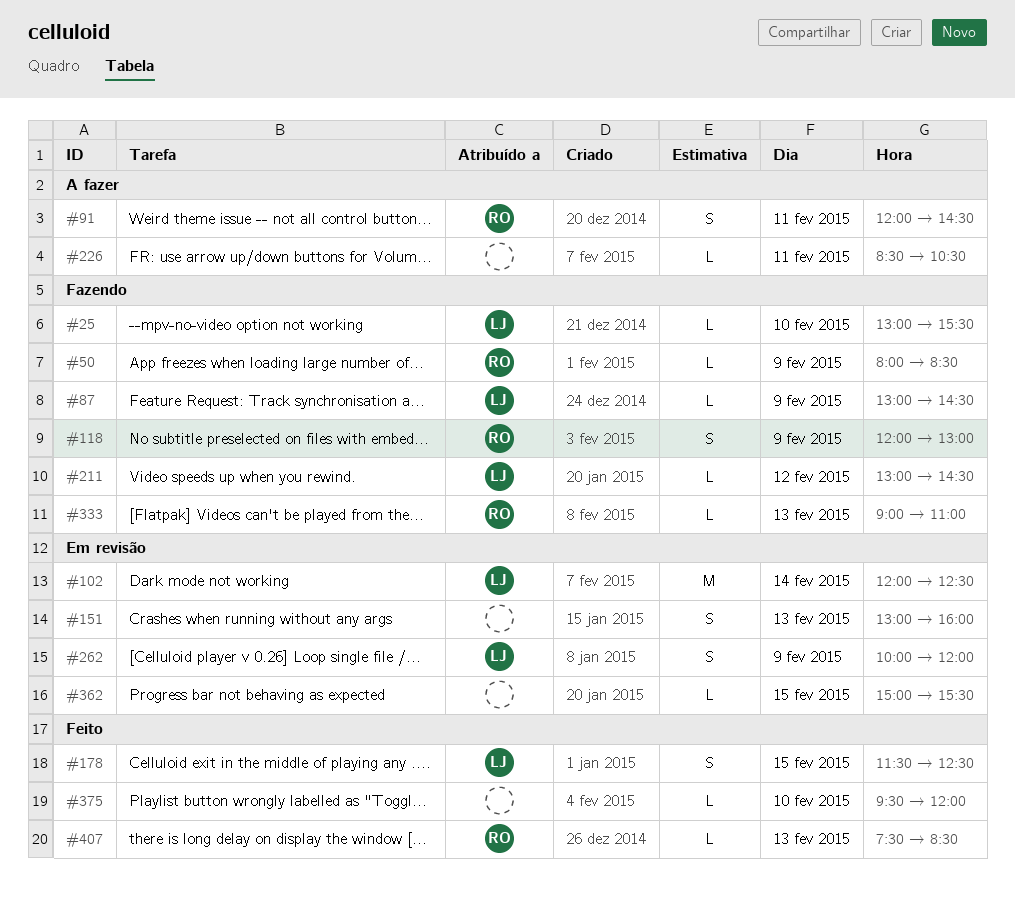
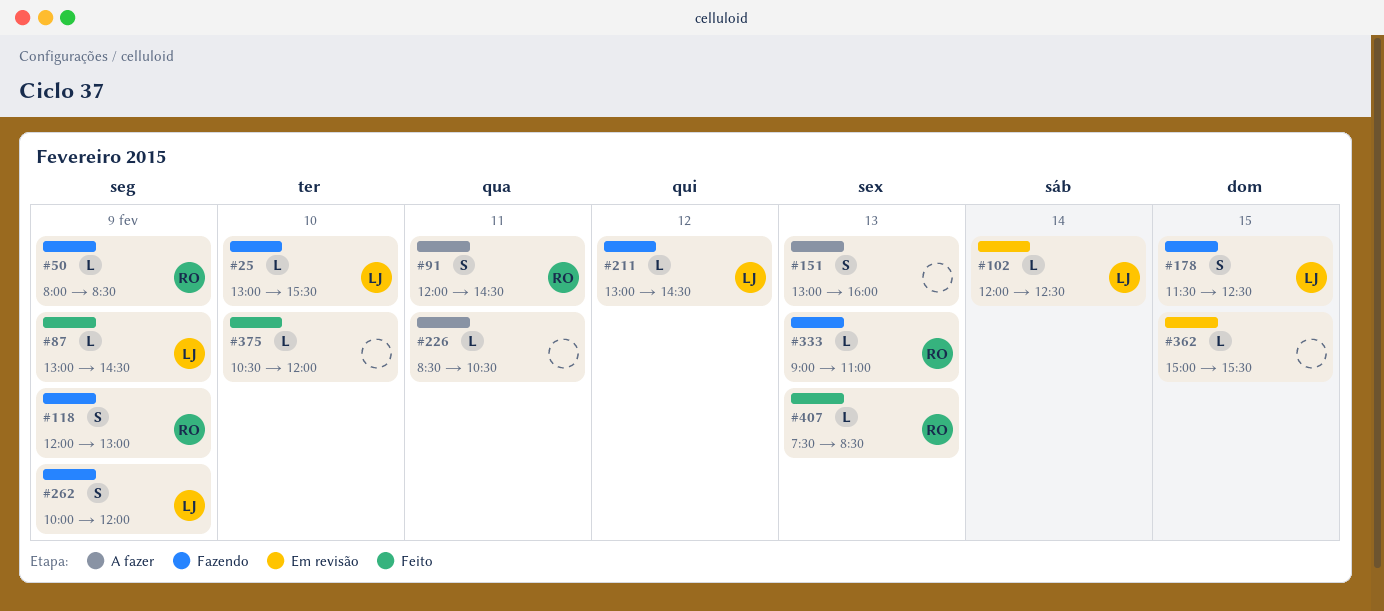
#87, status: Fazendo -> Feito
#102, estimate: M -> L
#151, status: Em revisão -> A fazer
#178, status: Feito -> Fazendo
#262, status: Em revisão -> Fazendo
#375, begins: 09:30 -> 10:30

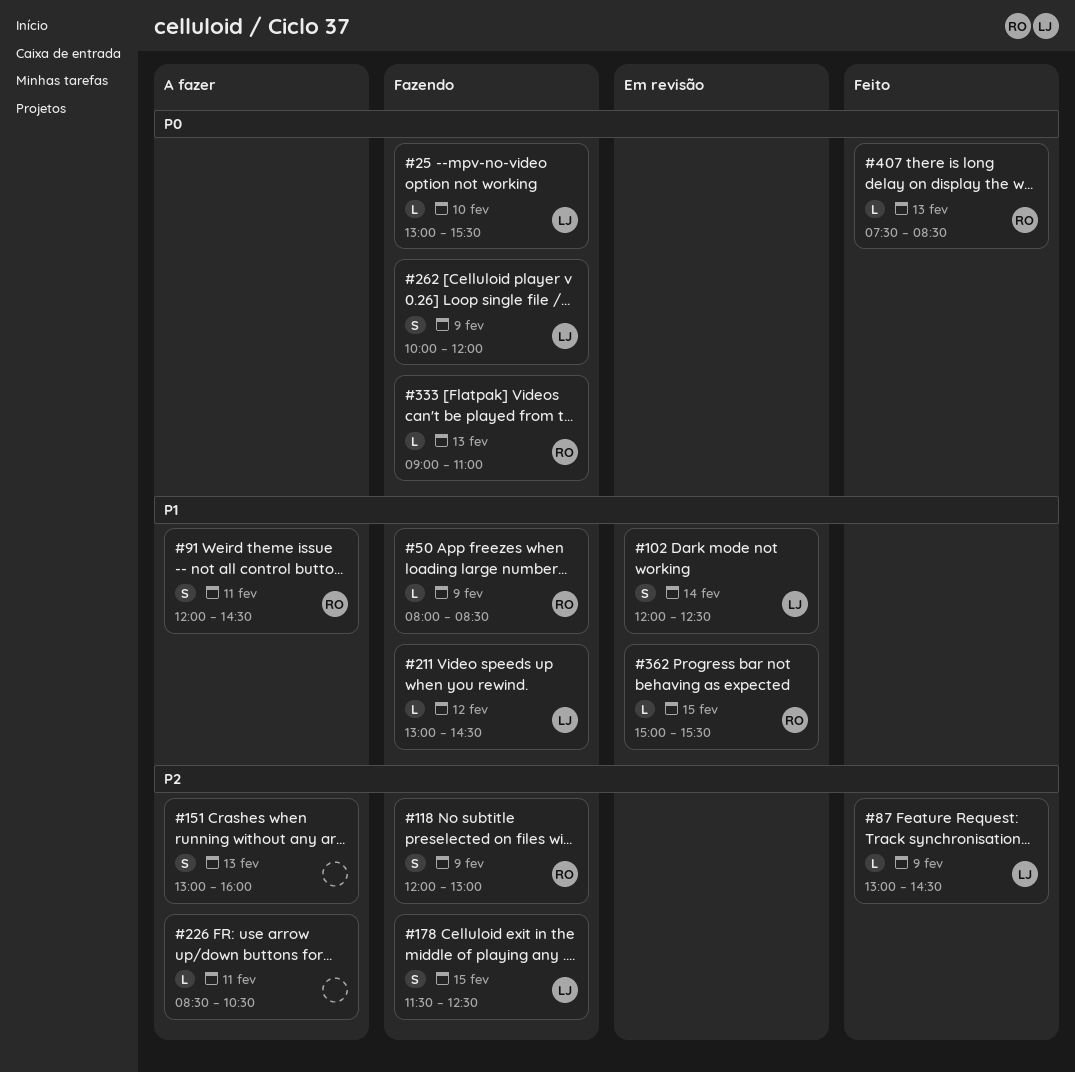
#102, estimate: L -> S
#362, owner: none -> RO
#375: present -> none

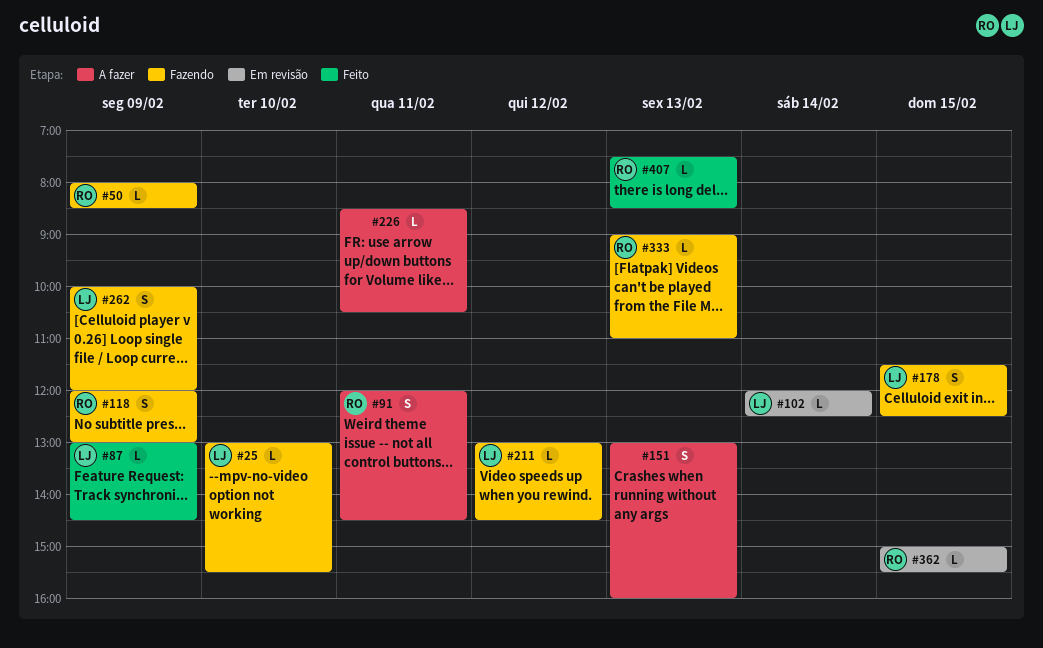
#102, estimate: S -> L

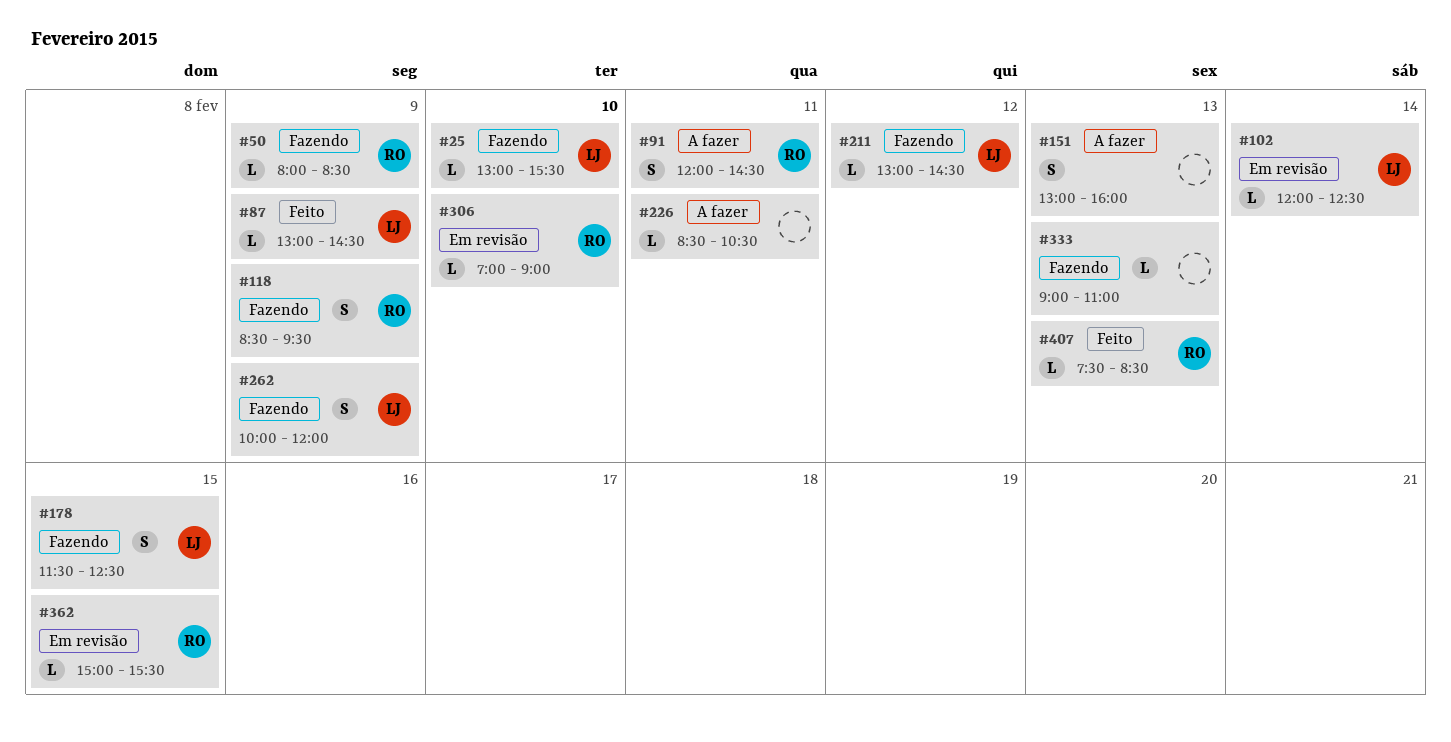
#118, begins: 12:00 -> 08:30
#118, ends: 13:00 -> 09:30
#306: none -> present
#333, owner: RO -> none

